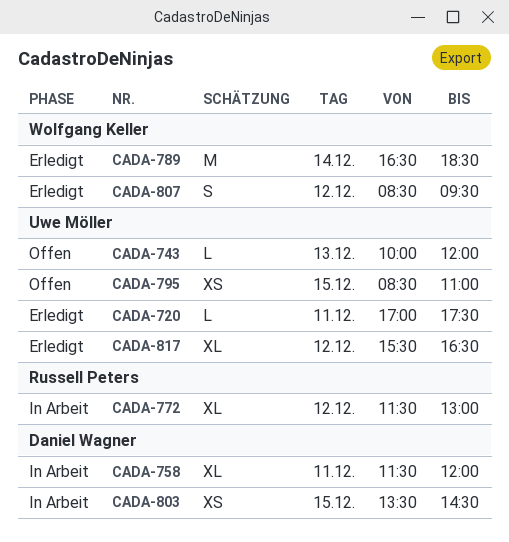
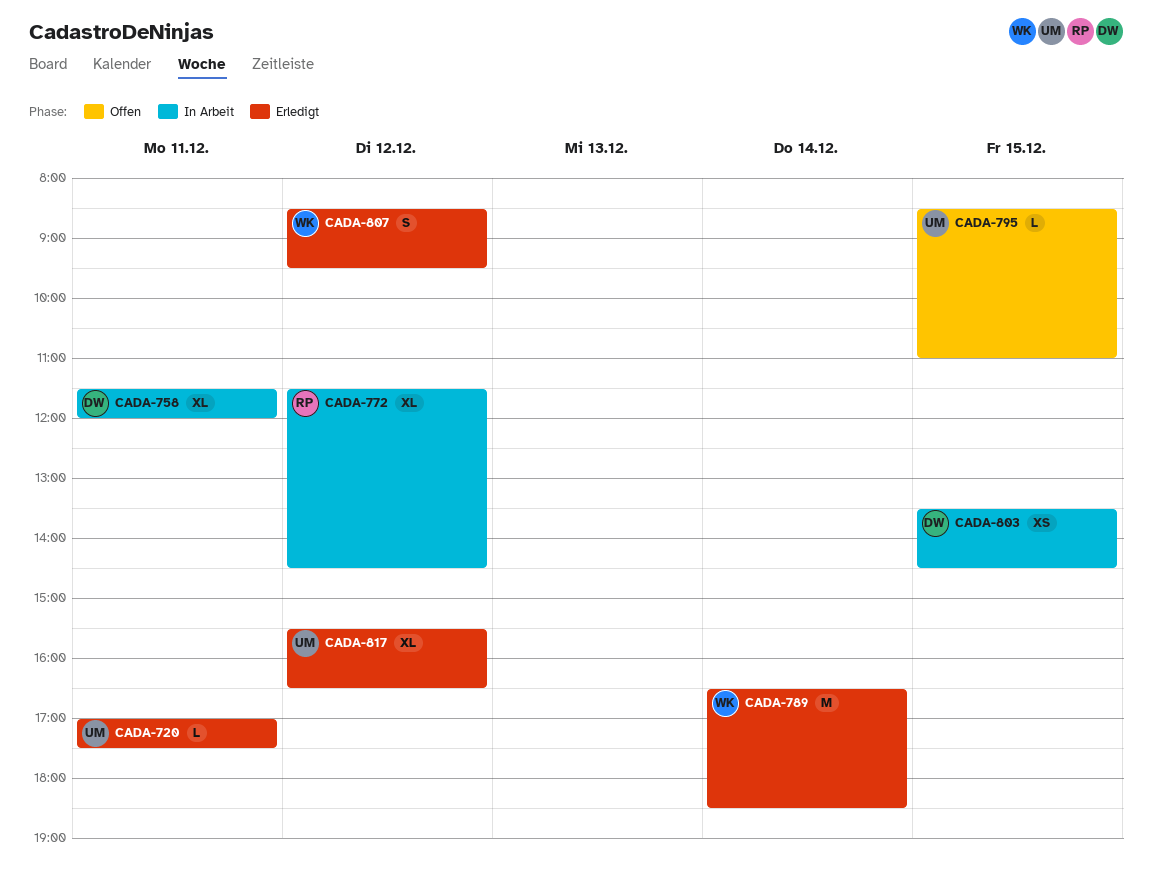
CADA-743: present -> none
CADA-772, ends: 13:00 -> 14:30
CADA-795, estimate: XS -> L

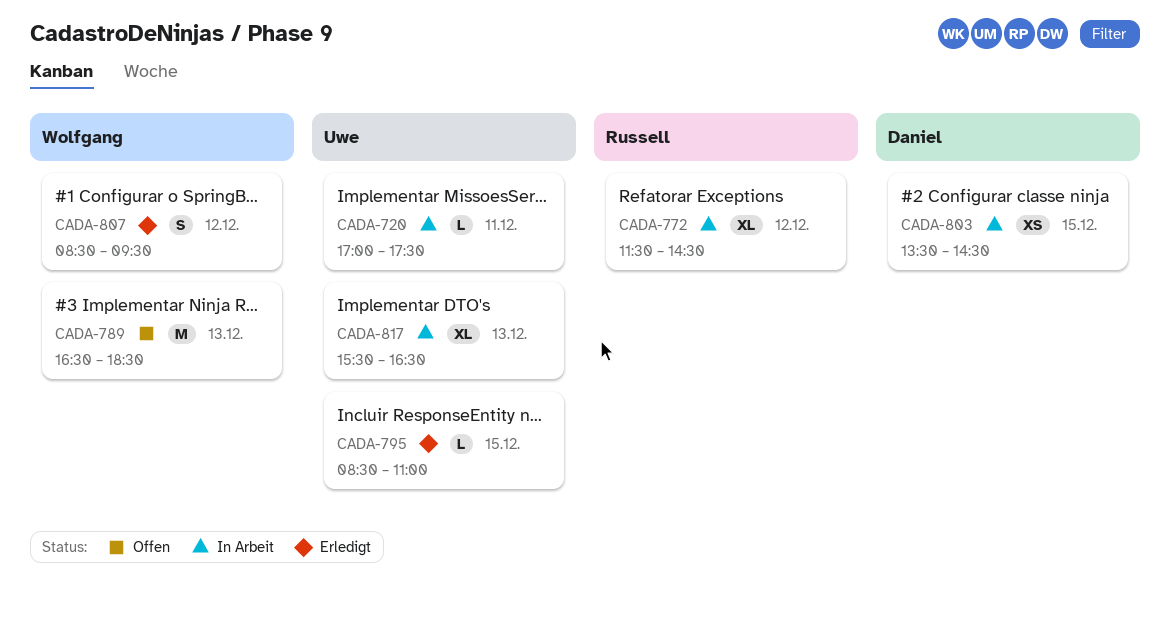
CADA-720, status: Erledigt -> In Arbeit
CADA-758: present -> none
CADA-789, status: Erledigt -> Offen
CADA-789, day: Dec 14 -> Dec 13
CADA-795, status: Offen -> Erledigt
CADA-817, status: Erledigt -> In Arbeit
CADA-817, day: Dec 12 -> Dec 13

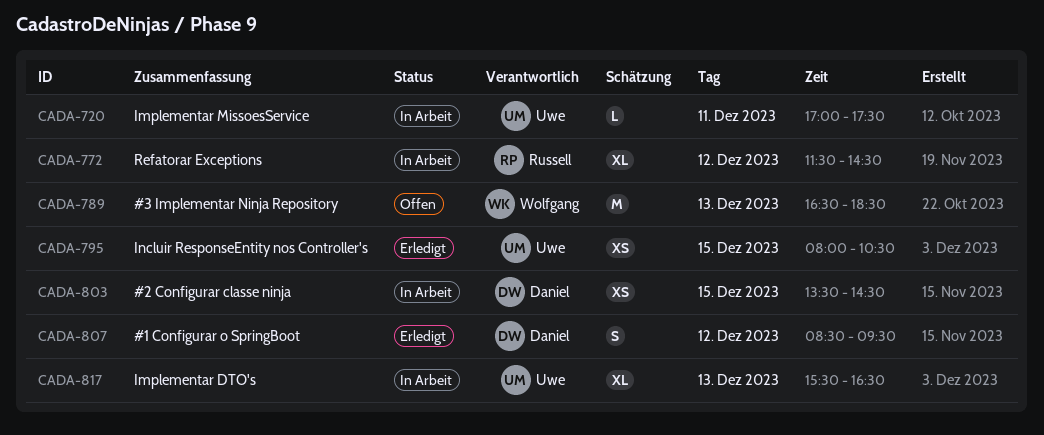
CADA-795, estimate: L -> XS
CADA-795, begins: 08:30 -> 08:00
CADA-795, ends: 11:00 -> 10:30
CADA-807, owner: Wolfgang -> Daniel

